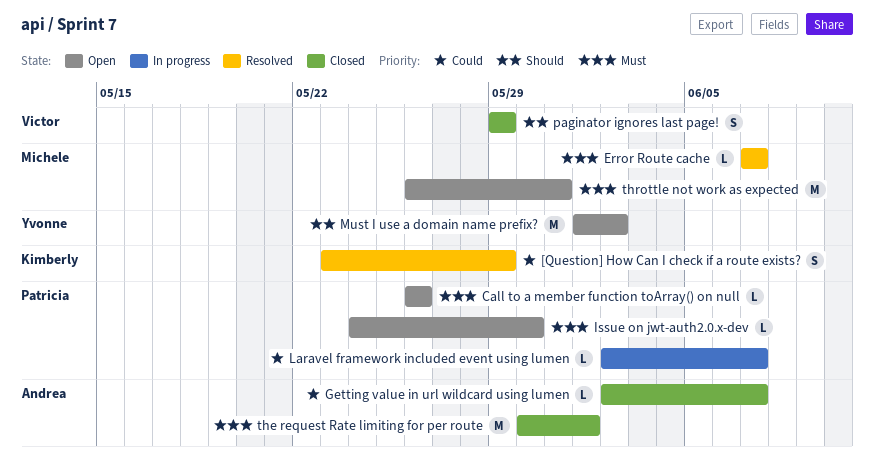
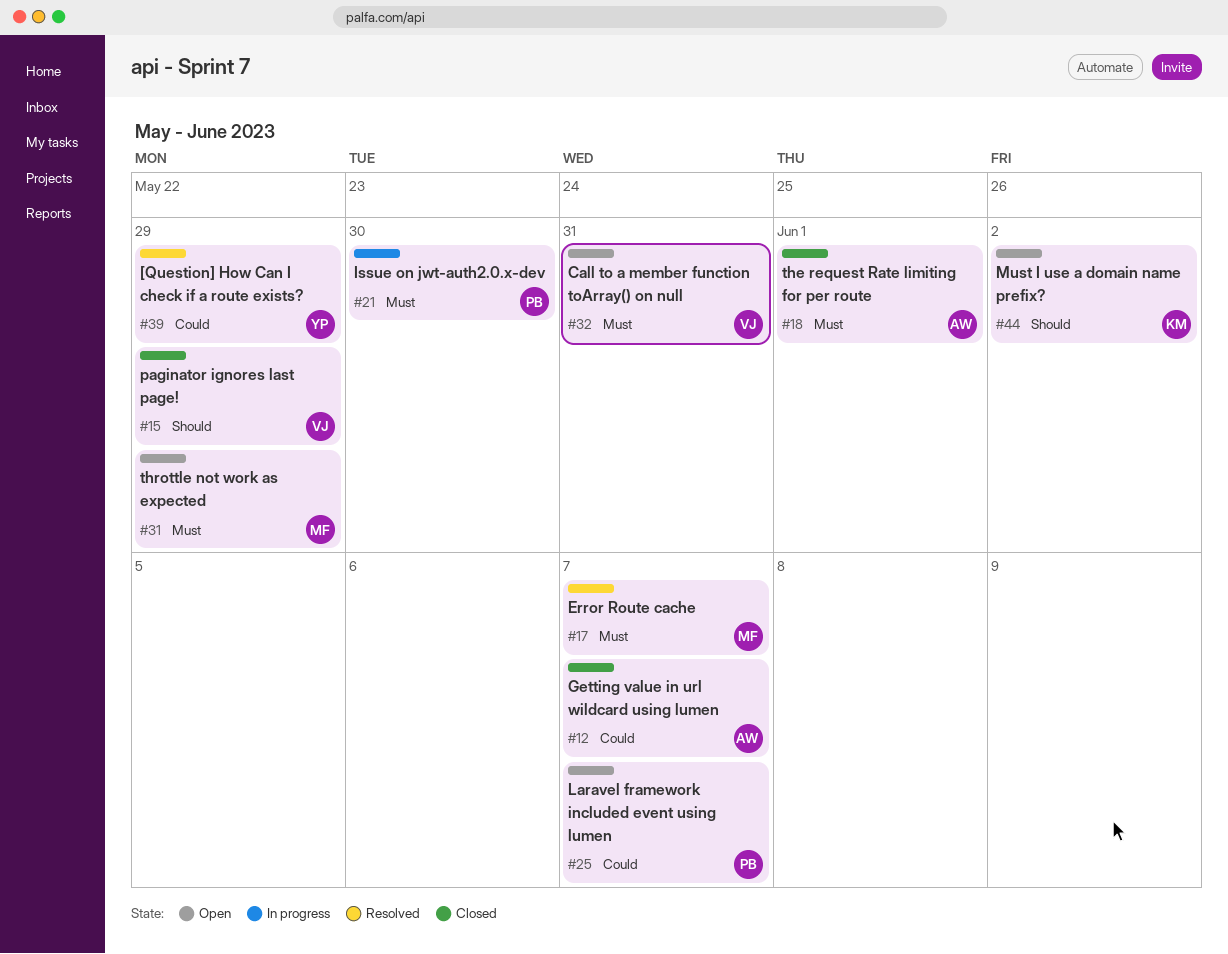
[Question] How Can I check if a route exists?, owner: Kimberly -> Yvonne
Call to a member function toArray() on null, owner: Patricia -> Victor
Call to a member function toArray() on null, due: May 26 -> May 31
Issue on jwt-auth2.0.x-dev, status: Open -> In progress
Laravel framework included event using lumen, status: In progress -> Open
Must I use a domain name prefix?, owner: Yvonne -> Kimberly
throttle not work as expected, due: May 31 -> May 29

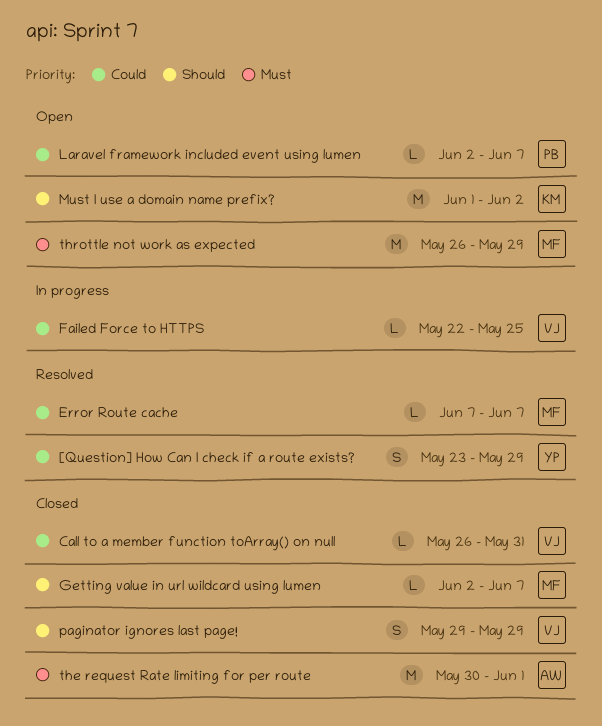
Call to a member function toArray() on null, status: Open -> Closed
Call to a member function toArray() on null, priority: Must -> Could
Error Route cache, priority: Must -> Could
Failed Force to HTTPS: none -> present
Getting value in url wildcard using lumen, owner: AW -> MF
Getting value in url wildcard using lumen, priority: Could -> Should
Issue on jwt-auth2.0.x-dev: present -> none

